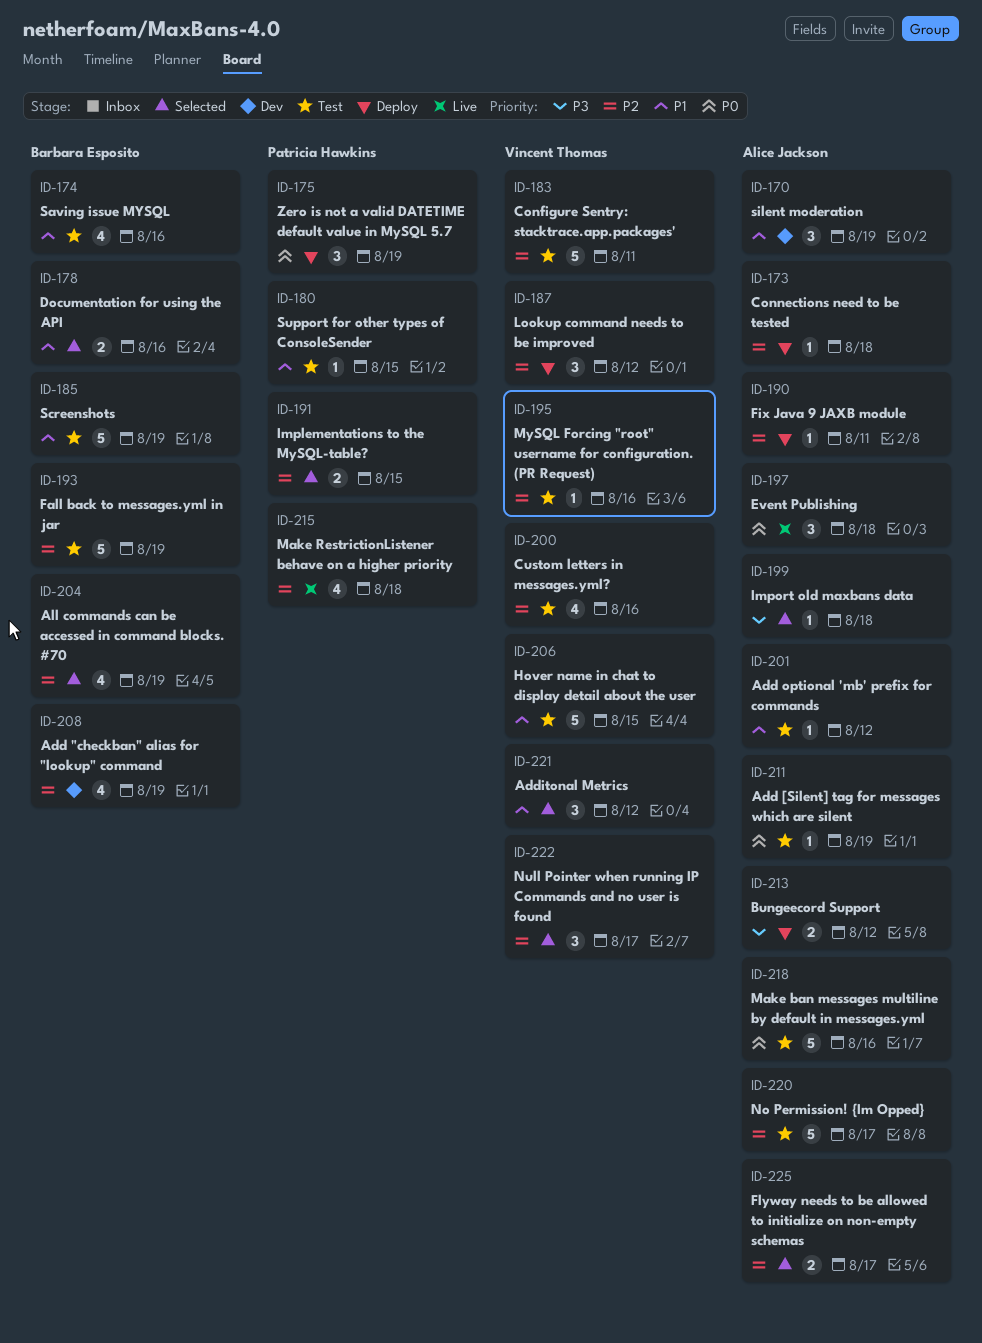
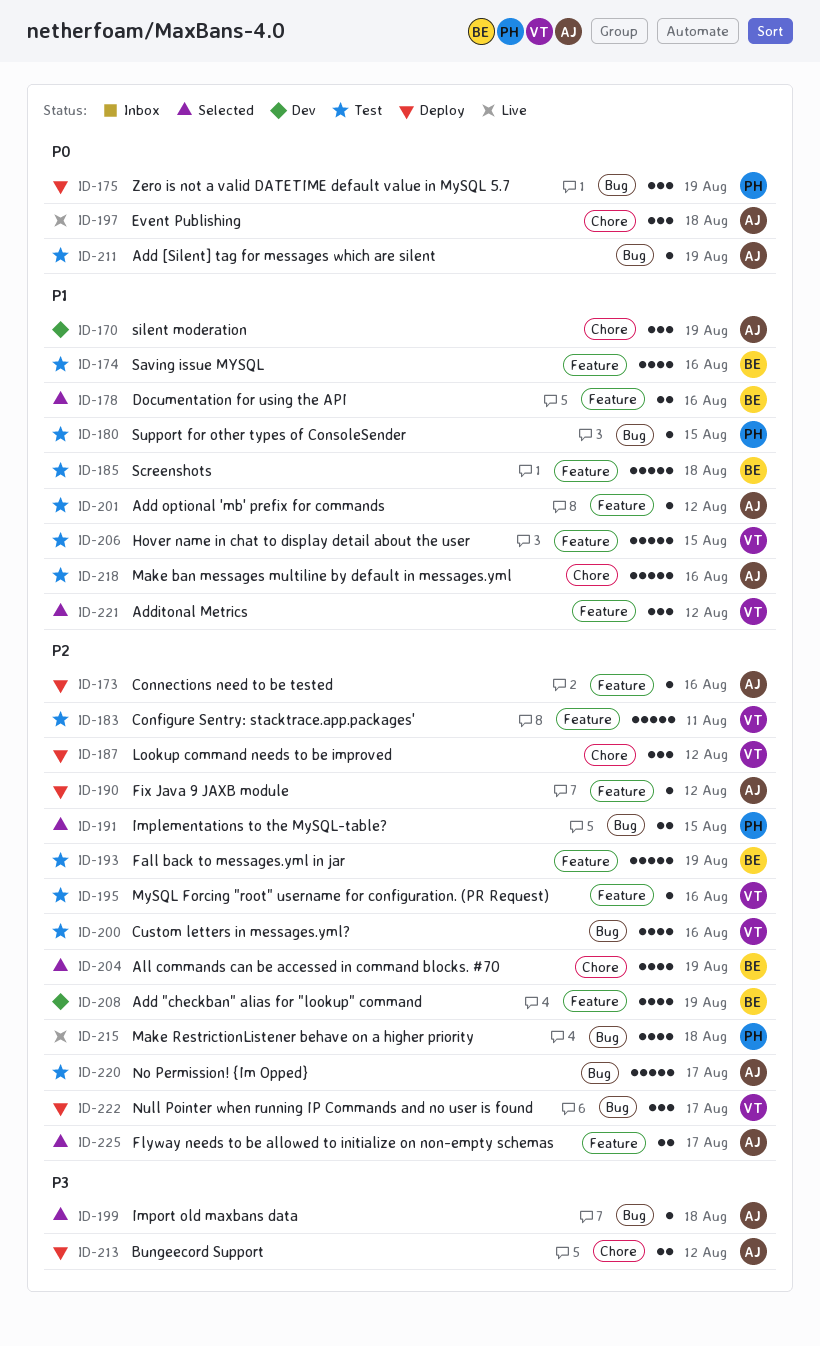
ID-173, due: Aug 18 -> Aug 16
ID-185, due: Aug 19 -> Aug 18
ID-190, due: Aug 11 -> Aug 12
ID-218, priority: P0 -> P1
ID-222, status: Selected -> Deploy

